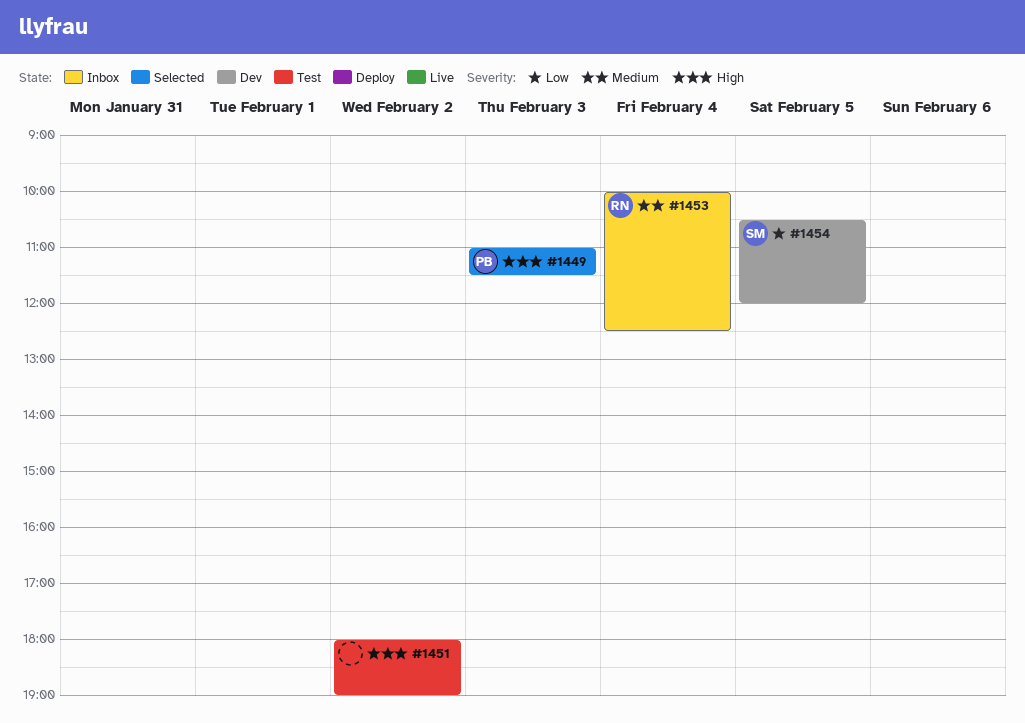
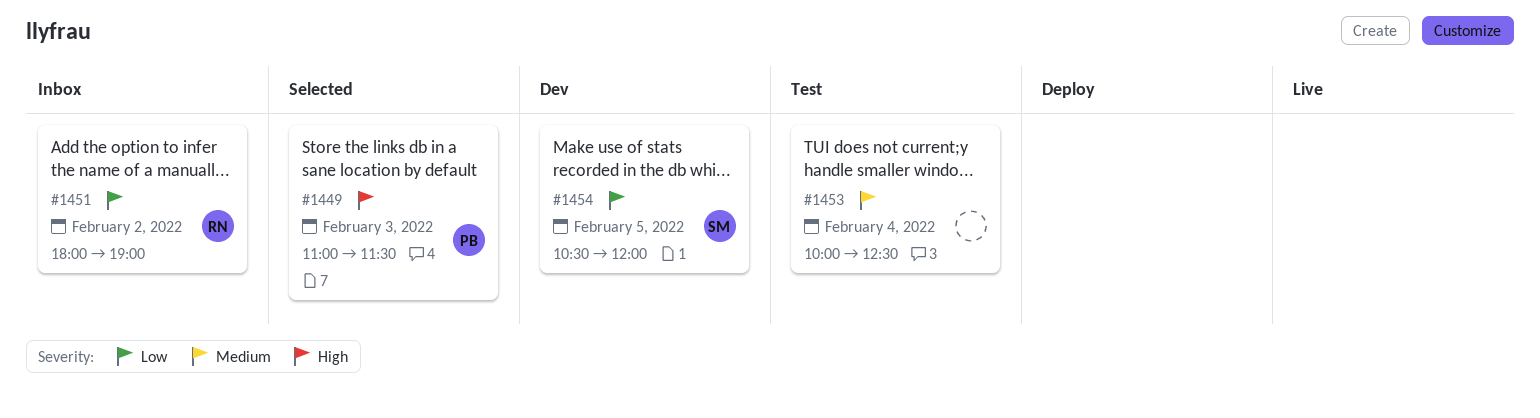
#1451, status: Test -> Inbox
#1451, owner: none -> RN
#1451, priority: High -> Low
#1453, status: Inbox -> Test
#1453, owner: RN -> none

